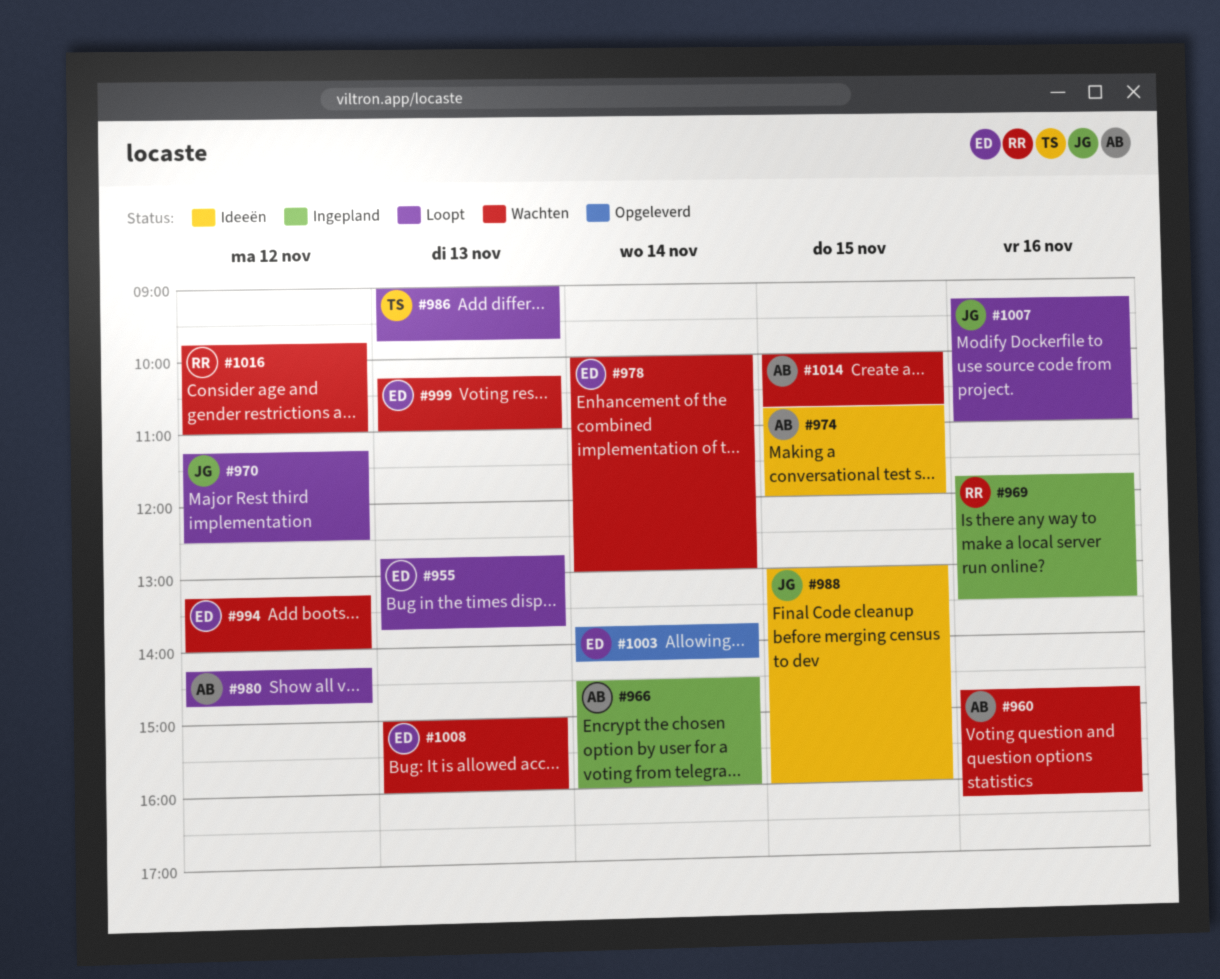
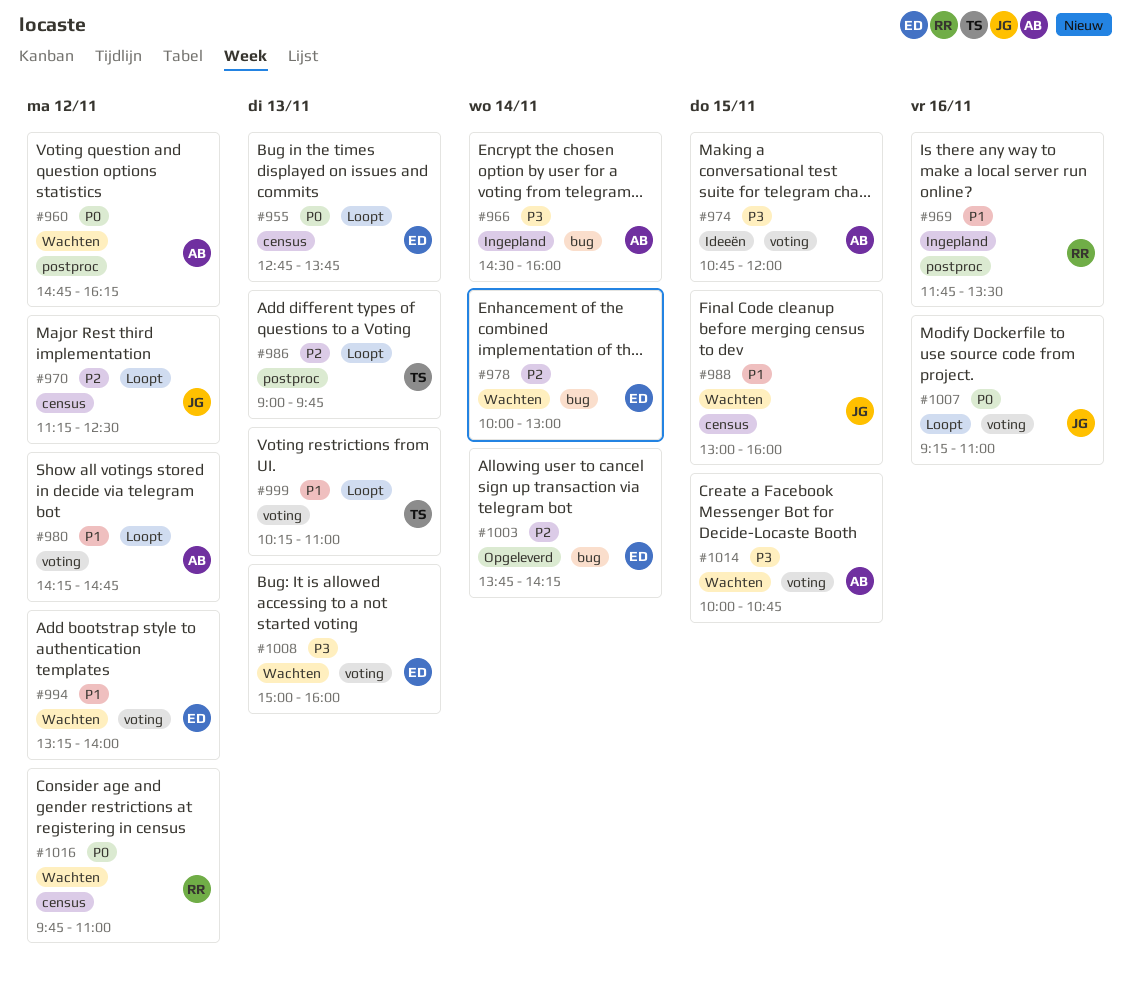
#960, day: Nov 16 -> Nov 12
#988, status: Ideeën -> Wachten
#999, status: Wachten -> Loopt
#999, owner: ED -> TS

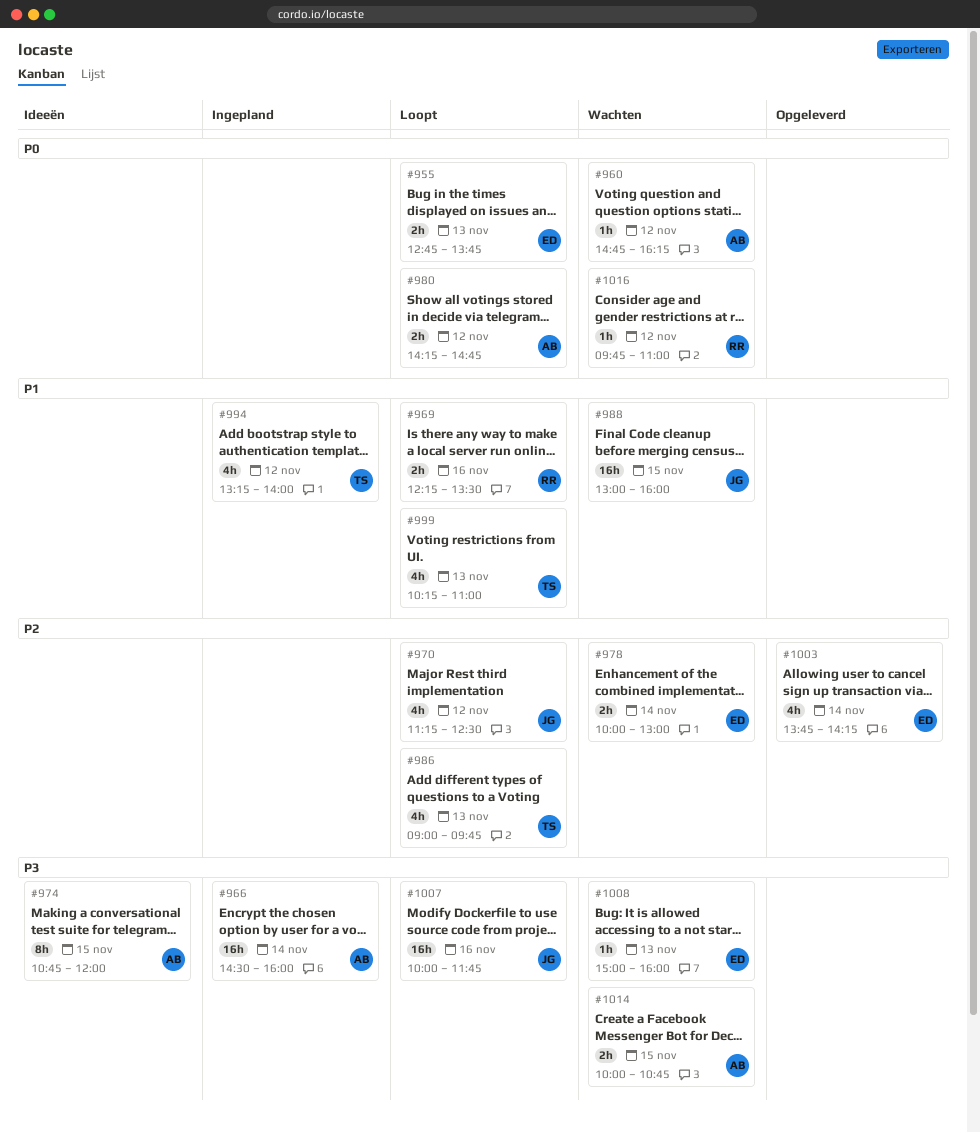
#969, status: Ingepland -> Loopt
#969, begins: 11:45 -> 12:15
#980, priority: P1 -> P0
#994, status: Wachten -> Ingepland
#994, owner: ED -> TS
#1007, priority: P0 -> P3
#1007, begins: 09:15 -> 10:00
#1007, ends: 11:00 -> 11:45

